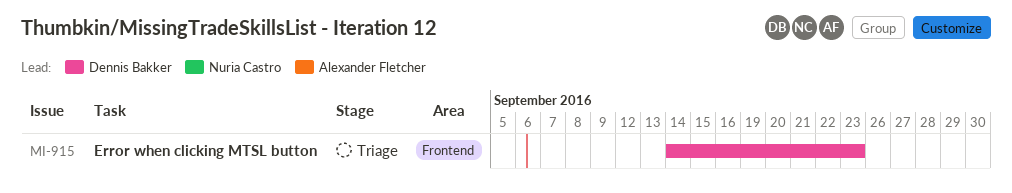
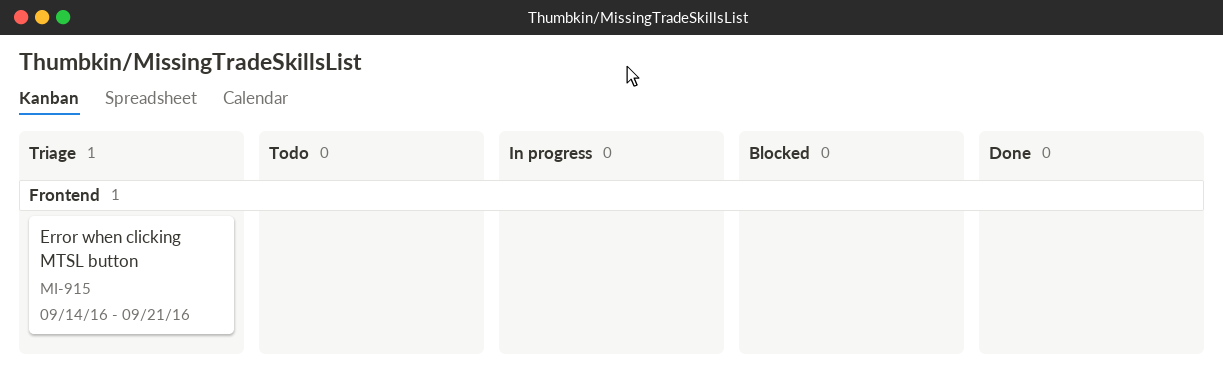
MI-915, due: Sep 23 -> Sep 21

